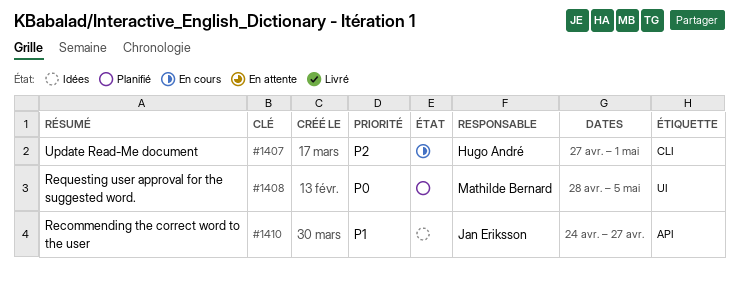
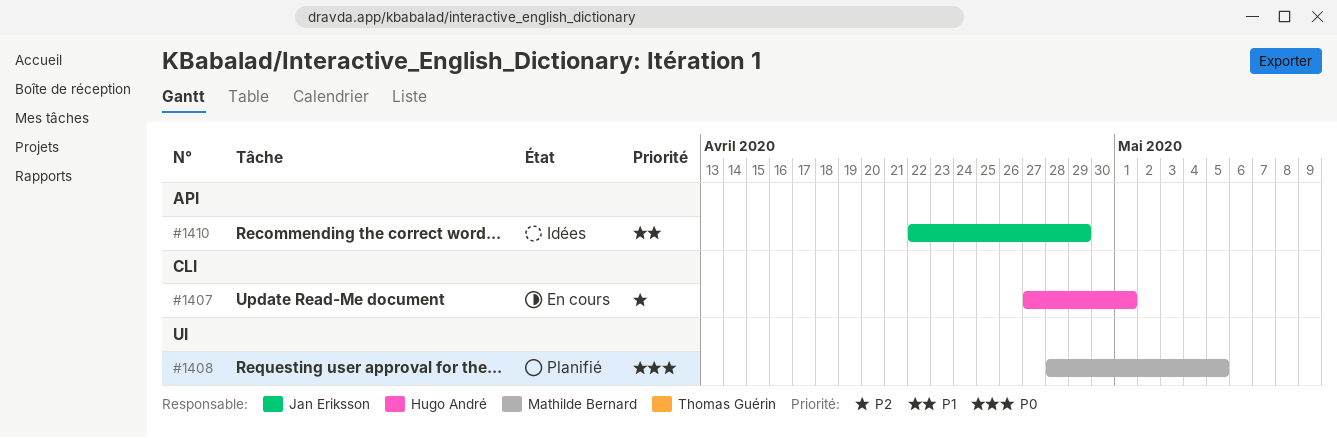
#1410, start: Apr 24 -> Apr 22
#1410, due: Apr 27 -> Apr 29

